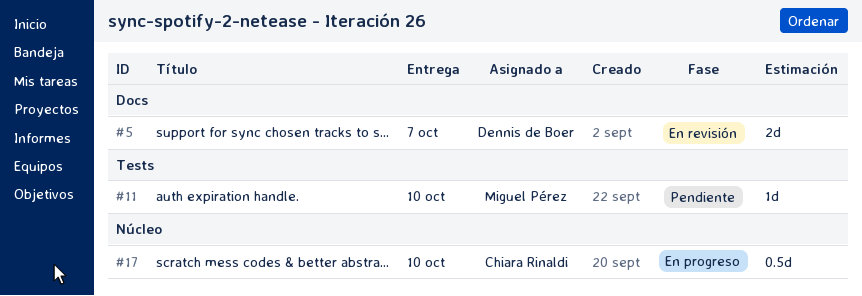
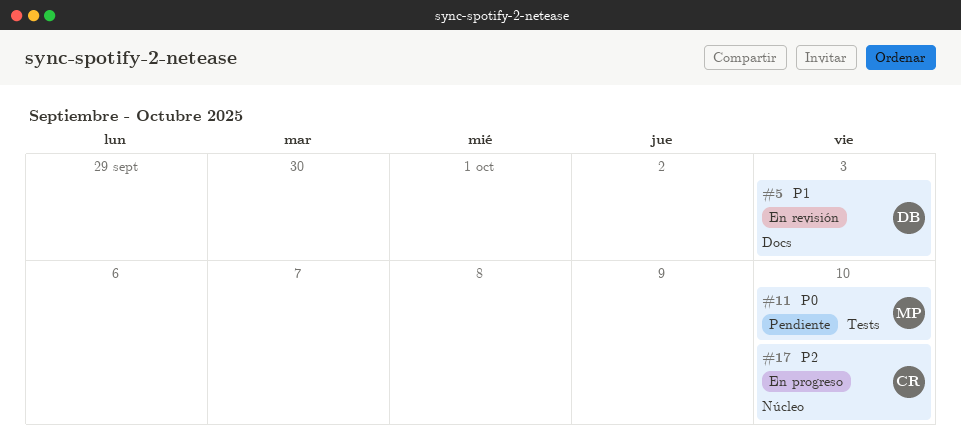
#5, due: Oct 7 -> Oct 3

